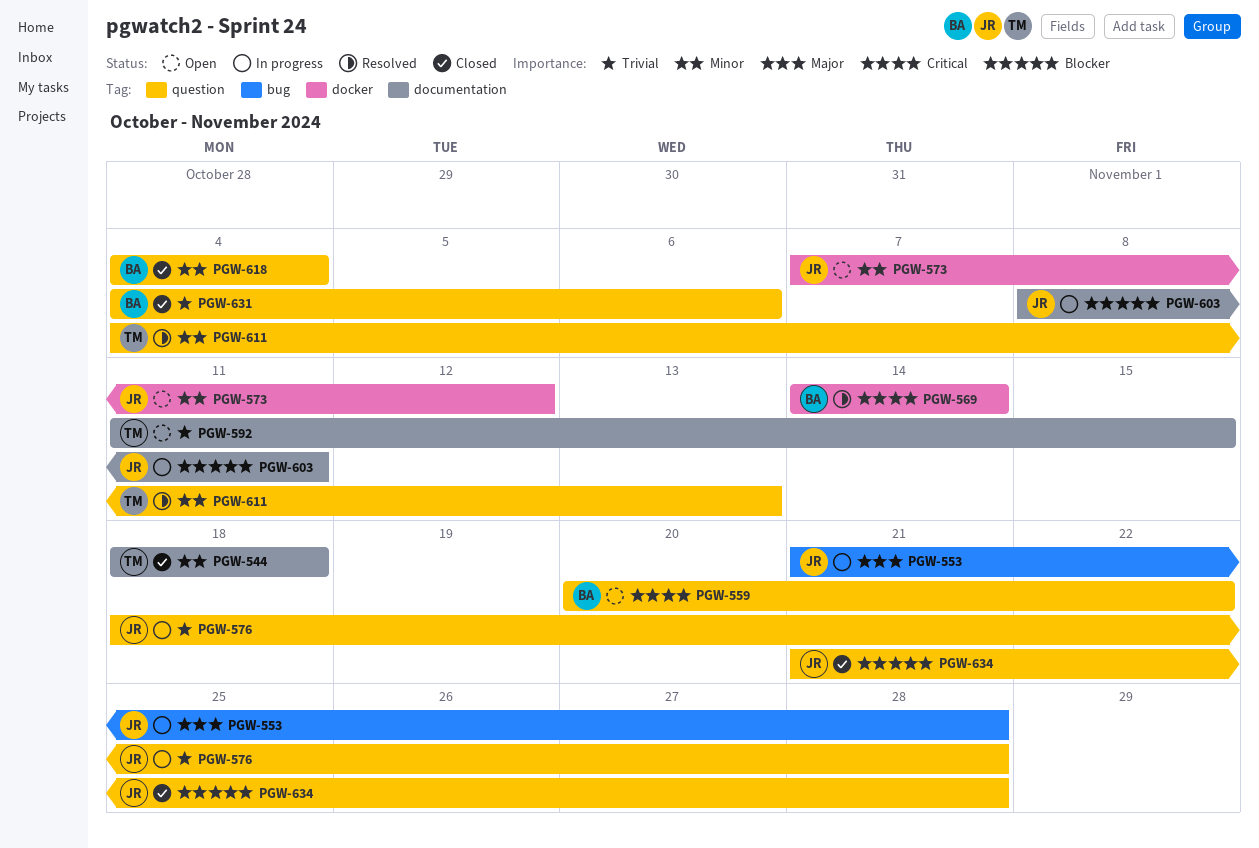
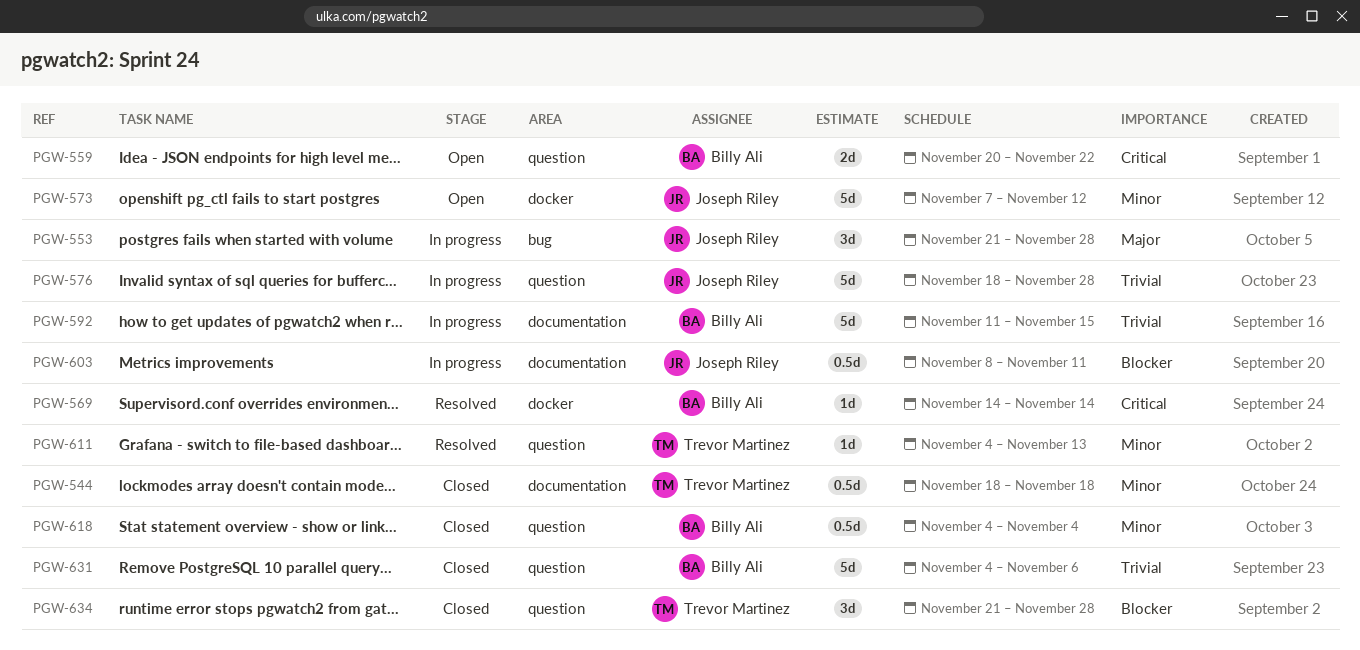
PGW-592, status: Open -> In progress
PGW-592, owner: Trevor Martinez -> Billy Ali
PGW-634, owner: Joseph Riley -> Trevor Martinez

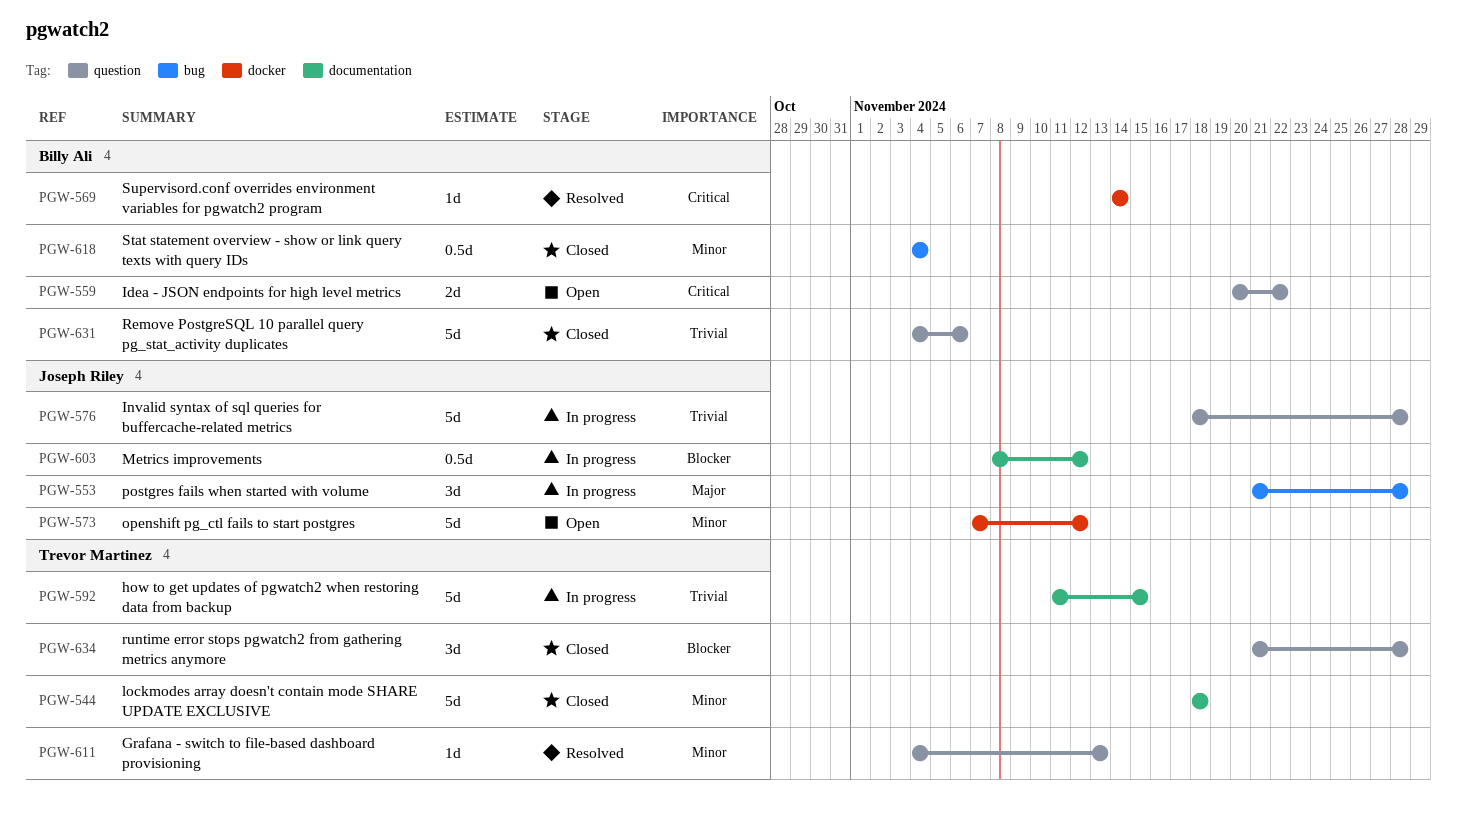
PGW-544, estimate: 0.5d -> 5d
PGW-592, owner: Billy Ali -> Trevor Martinez
PGW-603, due: Nov 11 -> Nov 12
PGW-618, label: question -> bug

